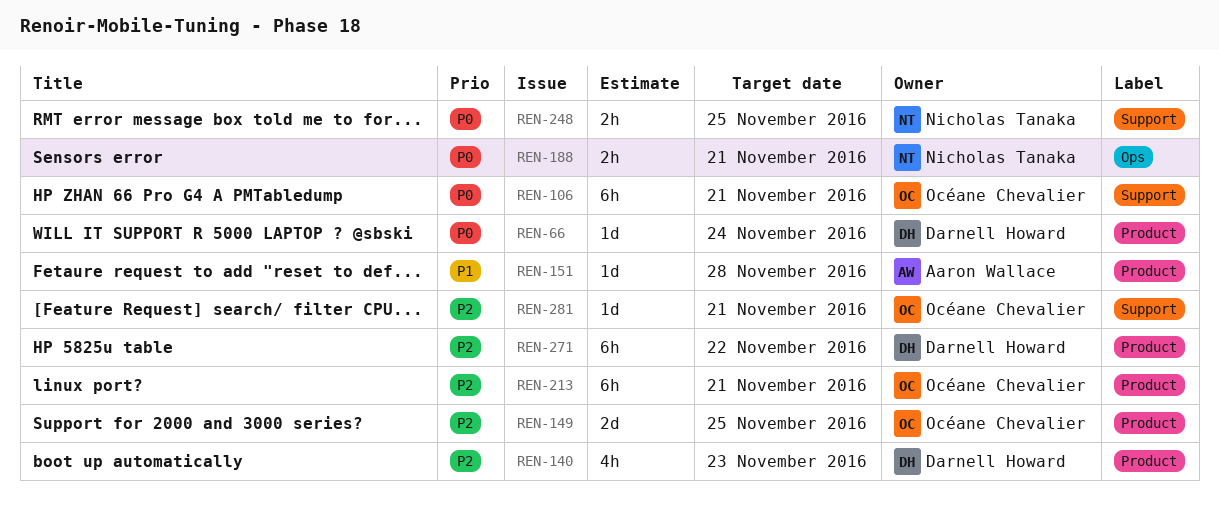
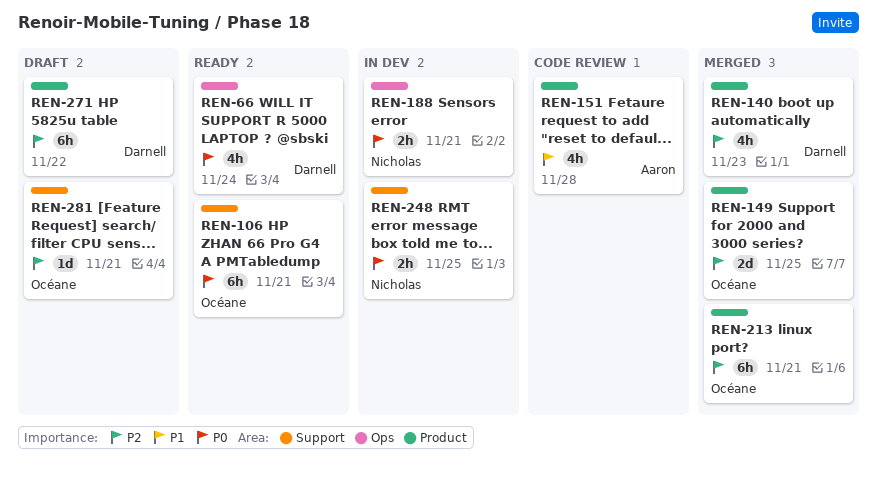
REN-66, label: Product -> Ops
REN-66, estimate: 1d -> 4h
REN-151, estimate: 1d -> 4h

